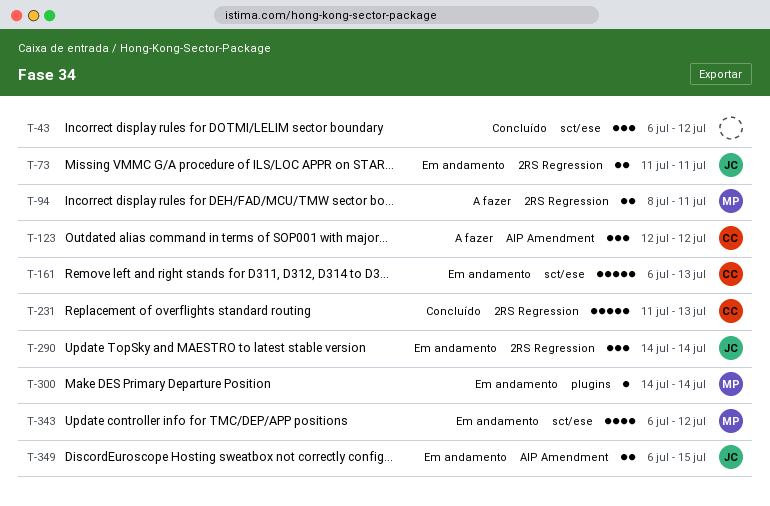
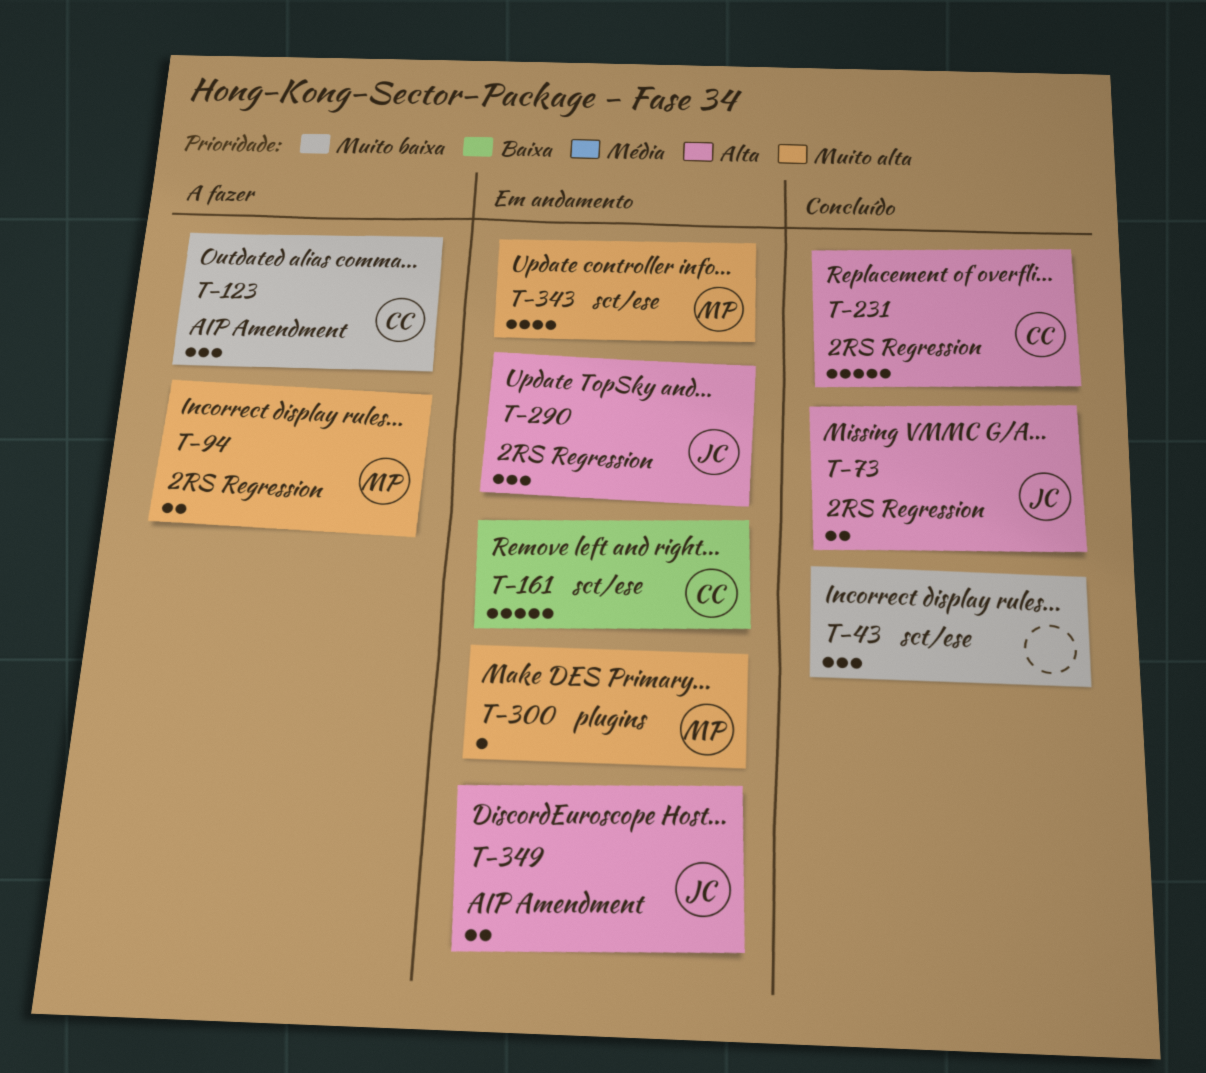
T-73, status: Em andamento -> Concluído

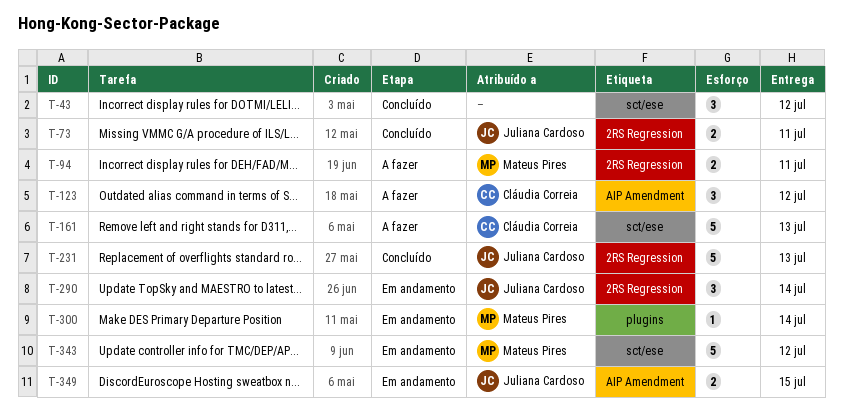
T-161, status: Em andamento -> A fazer
T-231, owner: Cláudia Correia -> Juliana Cardoso
T-343, estimate: 4 -> 5

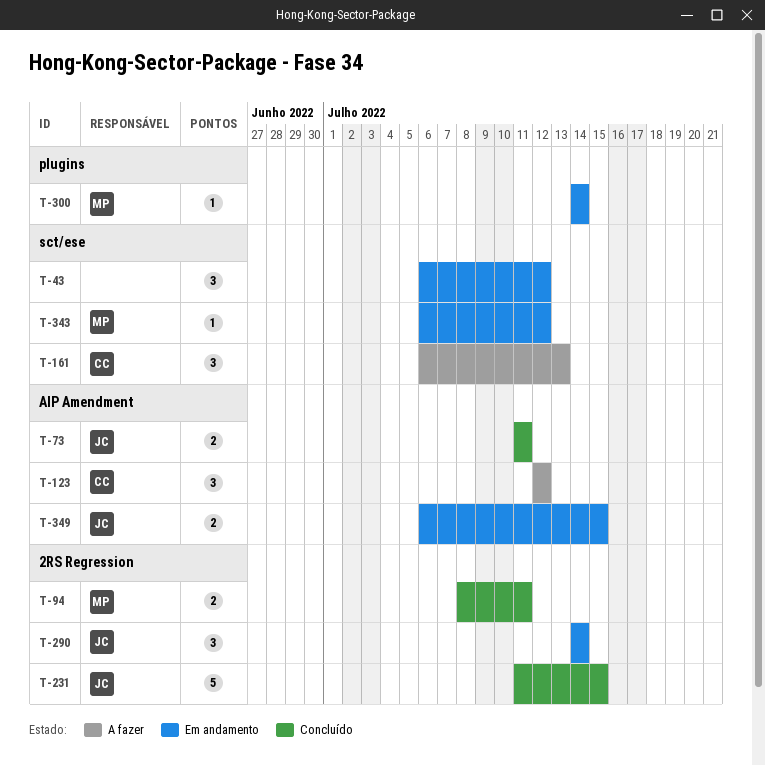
T-43, status: Concluído -> Em andamento
T-73, label: 2RS Regression -> AIP Amendment
T-94, status: A fazer -> Concluído
T-161, estimate: 5 -> 3
T-231, due: Jul 13 -> Jul 15
T-343, estimate: 5 -> 1

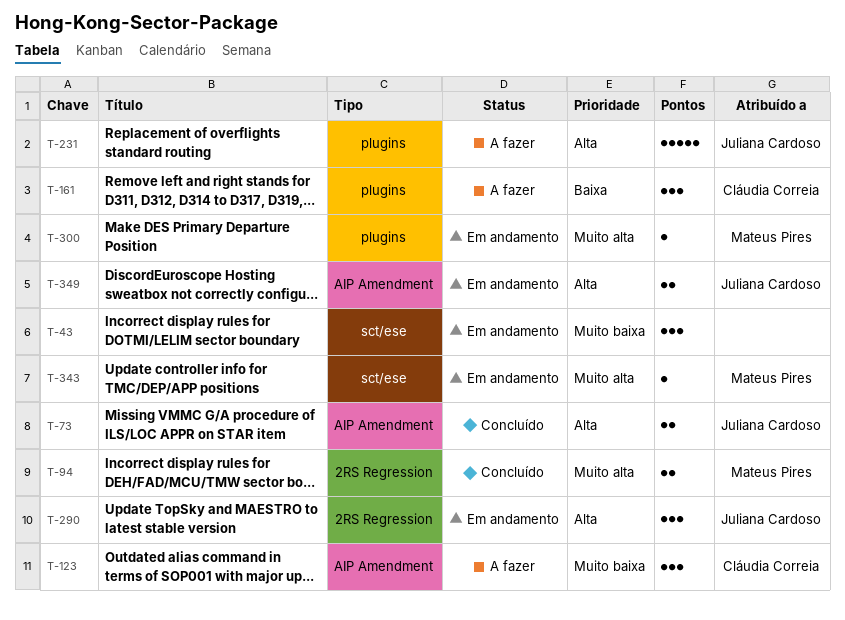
T-161, label: sct/ese -> plugins
T-231, status: Concluído -> A fazer
T-231, label: 2RS Regression -> plugins

